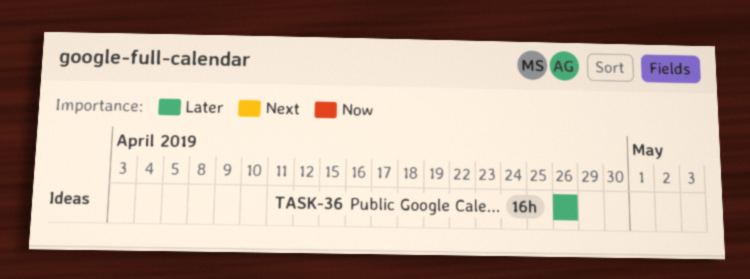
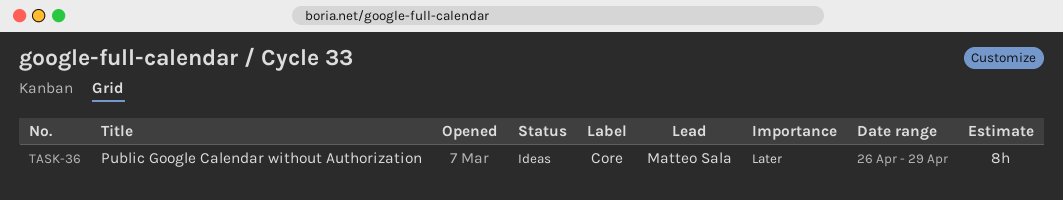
TASK-36, estimate: 16h -> 8h
TASK-36, due: Apr 26 -> Apr 29

